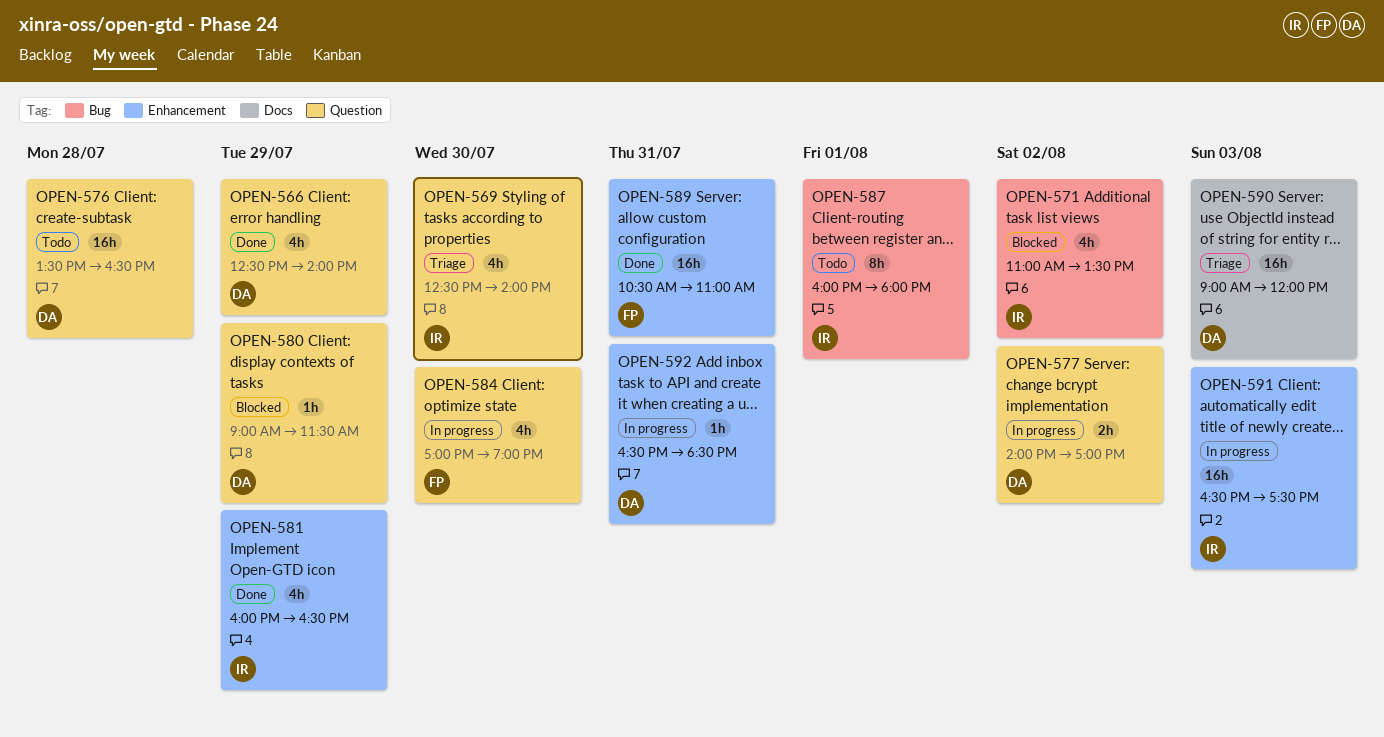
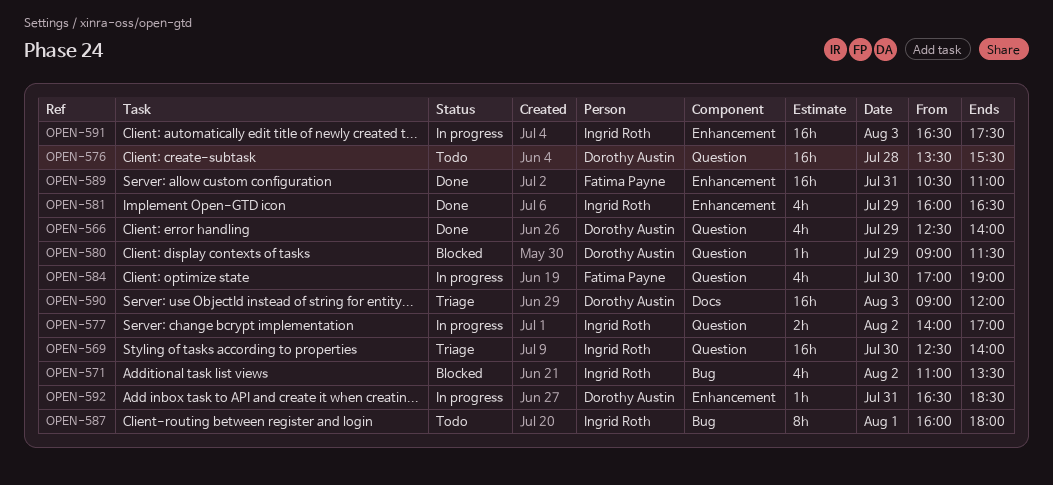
OPEN-569, estimate: 4h -> 16h
OPEN-576, ends: 16:30 -> 15:30
OPEN-577, owner: Dorothy Austin -> Ingrid Roth

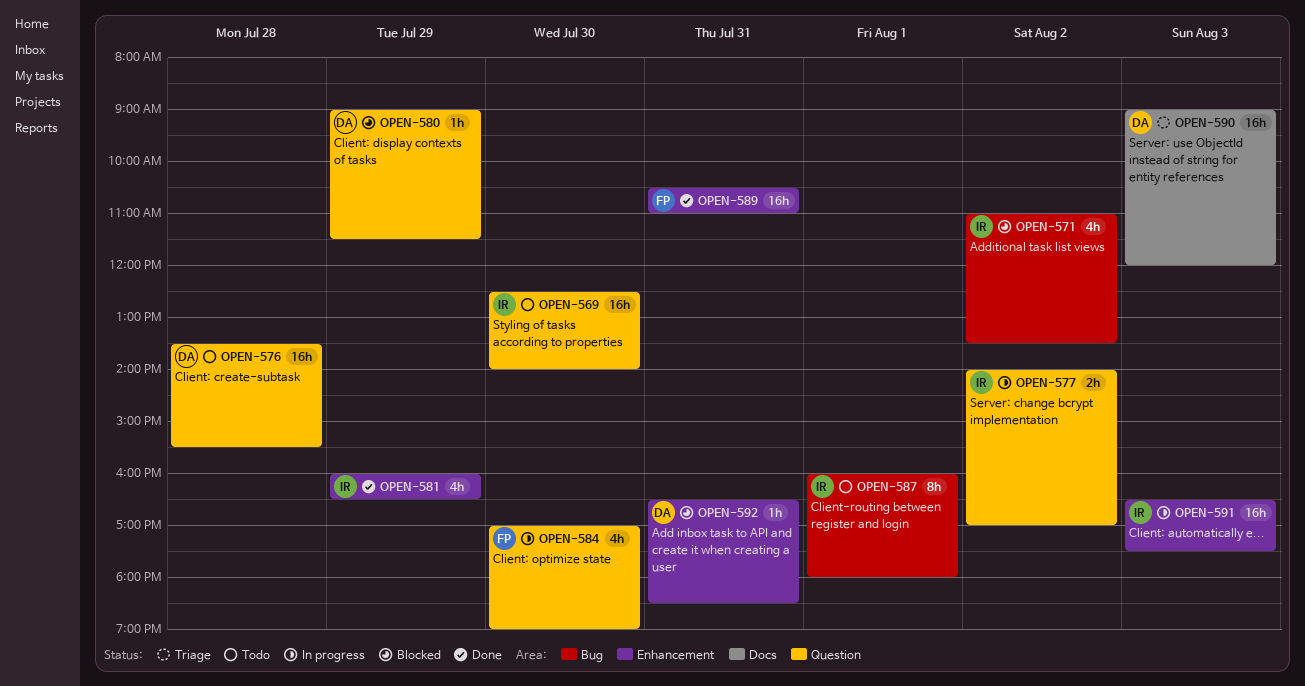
OPEN-566: present -> none
OPEN-569, status: Triage -> Todo
OPEN-592, status: In progress -> Blocked

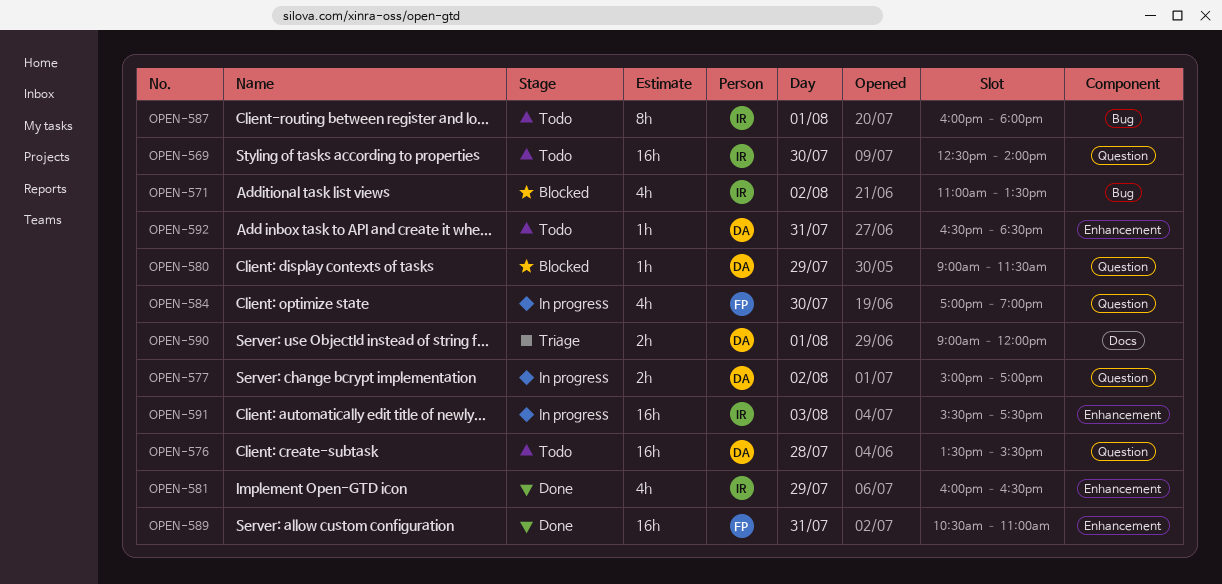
OPEN-577, owner: IR -> DA
OPEN-577, begins: 14:00 -> 15:00
OPEN-590, estimate: 16h -> 2h
OPEN-590, day: Aug 3 -> Aug 1
OPEN-591, begins: 16:30 -> 15:30
OPEN-592, status: Blocked -> Todo

